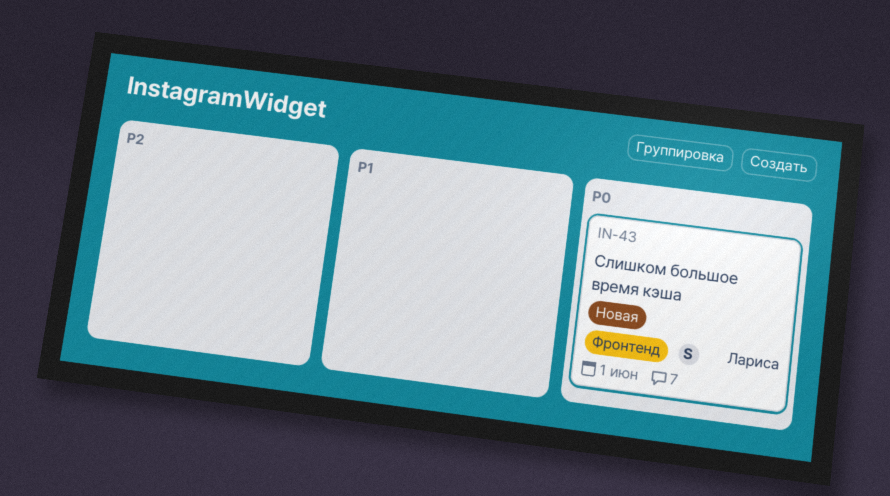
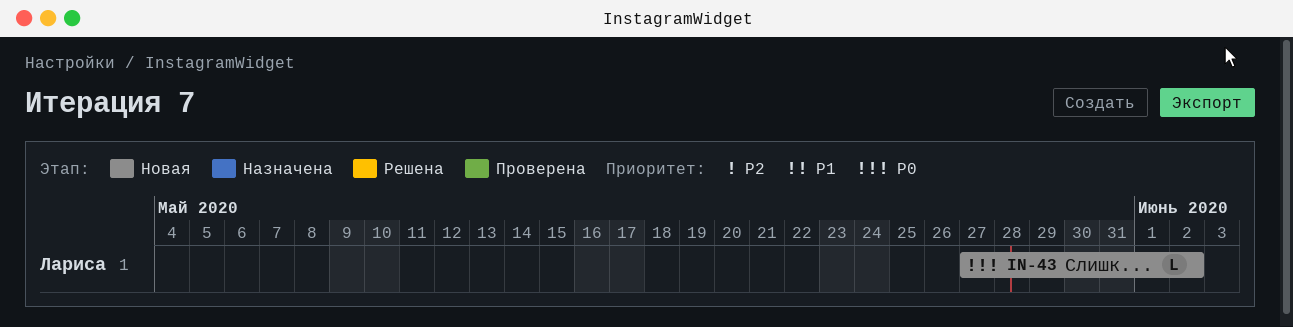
IN-43, estimate: S -> L
IN-43, due: Jun 1 -> Jun 2

